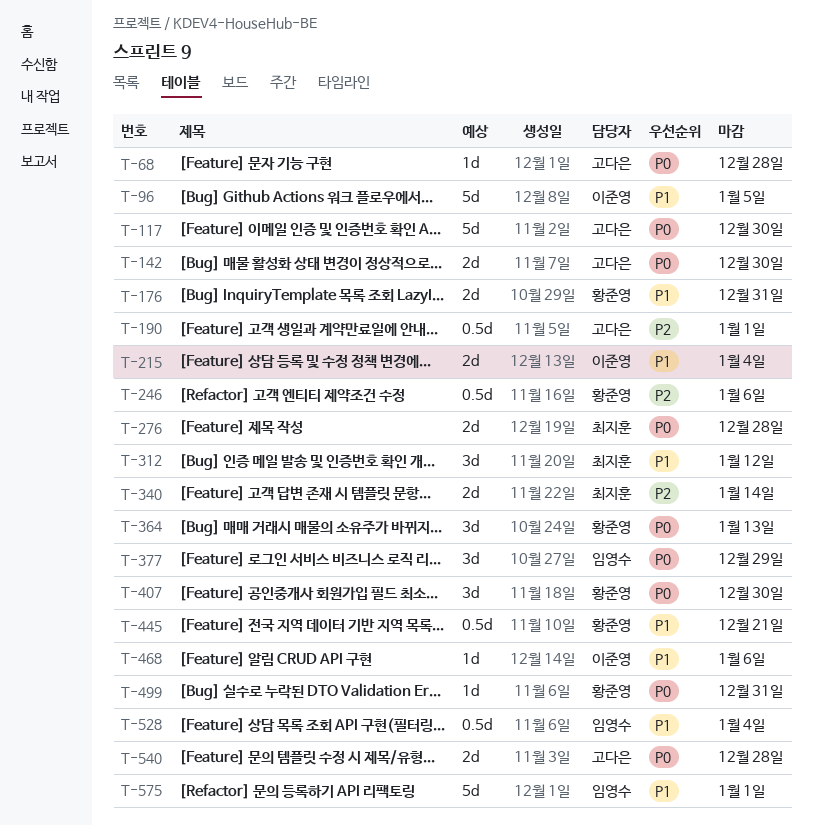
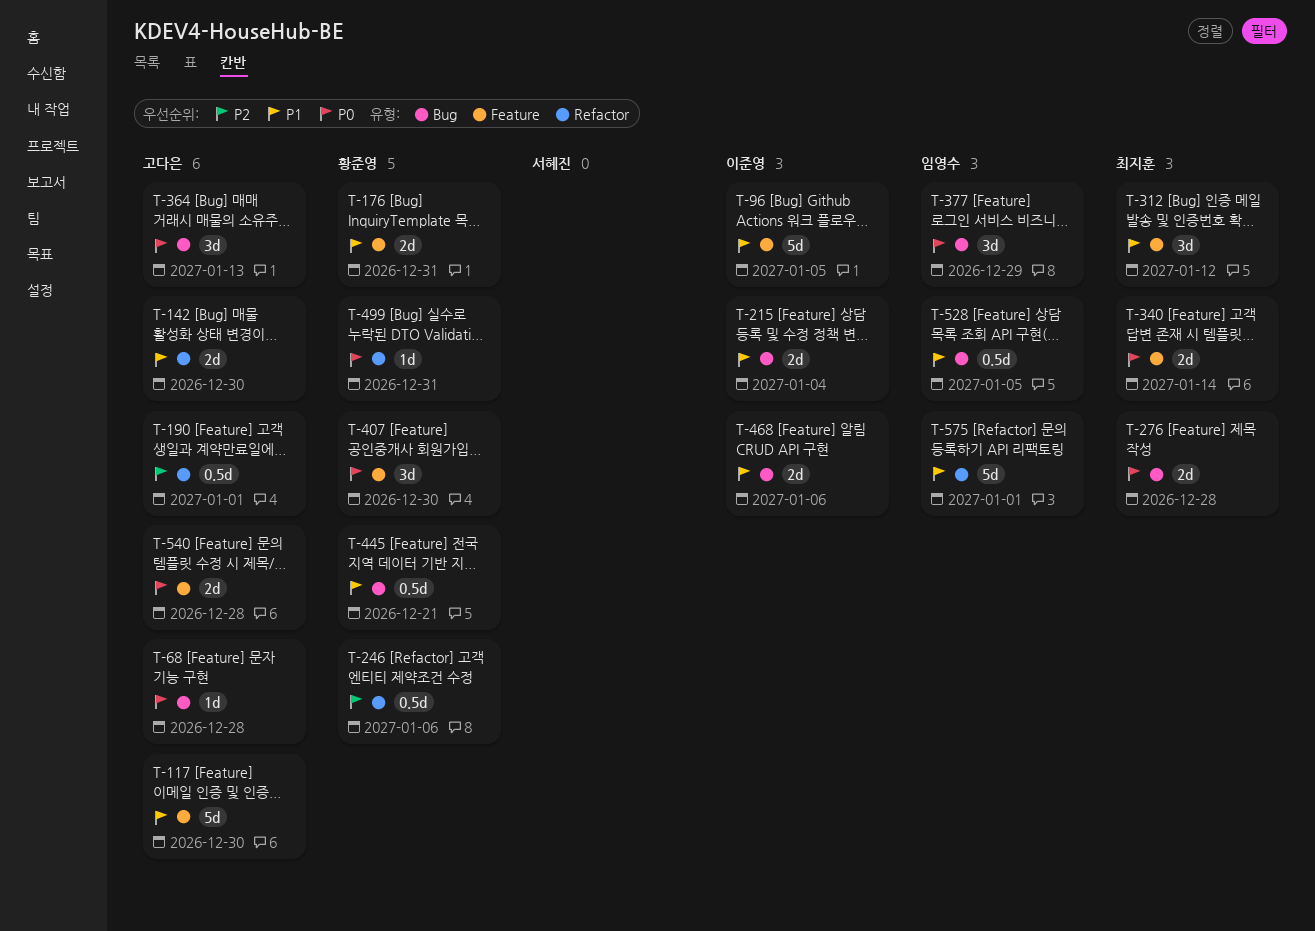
T-117, priority: P0 -> P1
T-142, priority: P0 -> P1
T-340, priority: P2 -> P0
T-364, owner: 황준영 -> 고다은
T-468, estimate: 1d -> 2d
T-528, due: Jan 4 -> Jan 5

